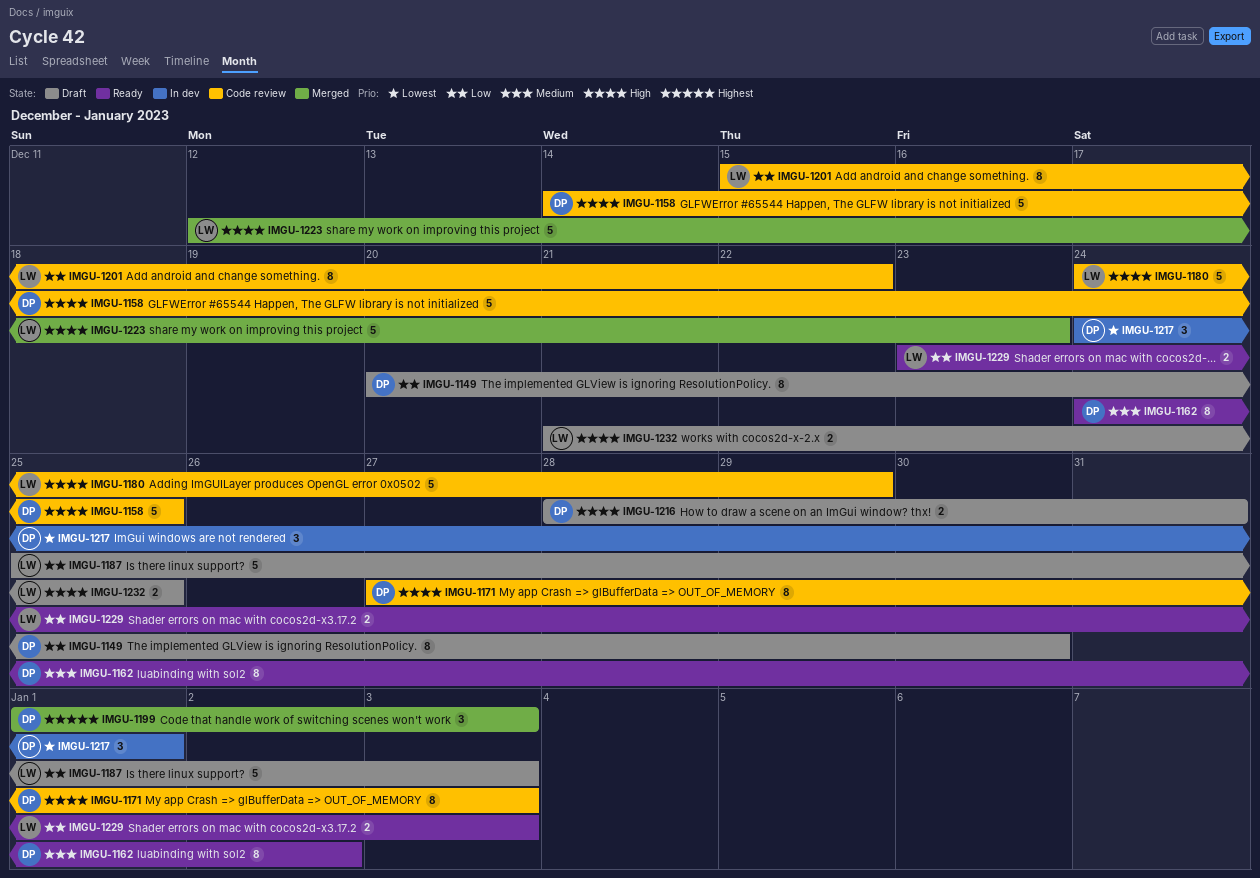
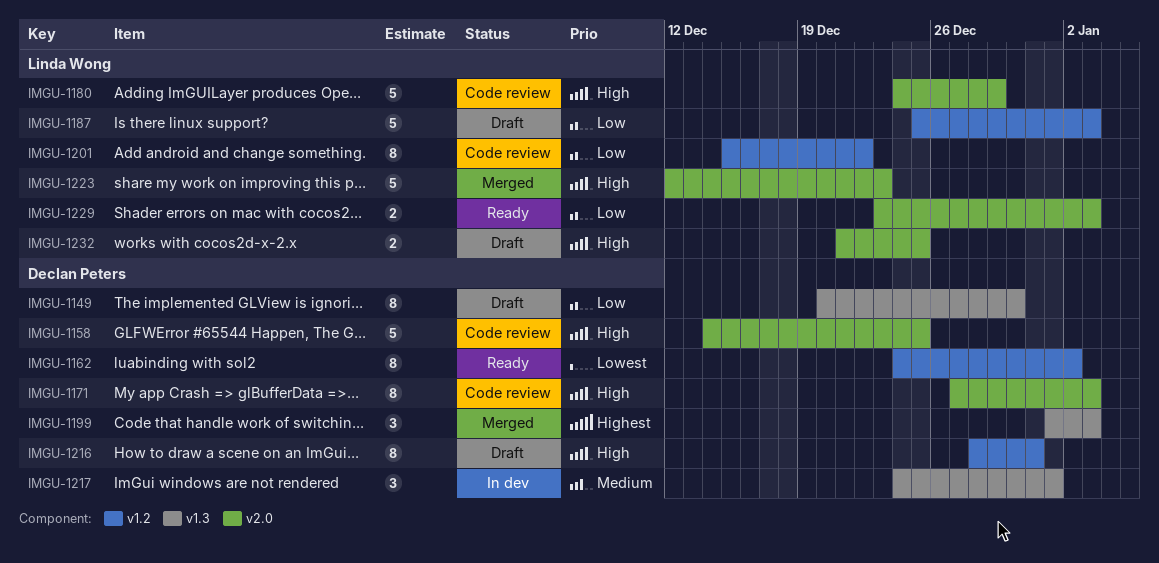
IMGU-1162, priority: Medium -> Lowest
IMGU-1216, estimate: 2 -> 8
IMGU-1217, priority: Lowest -> Medium

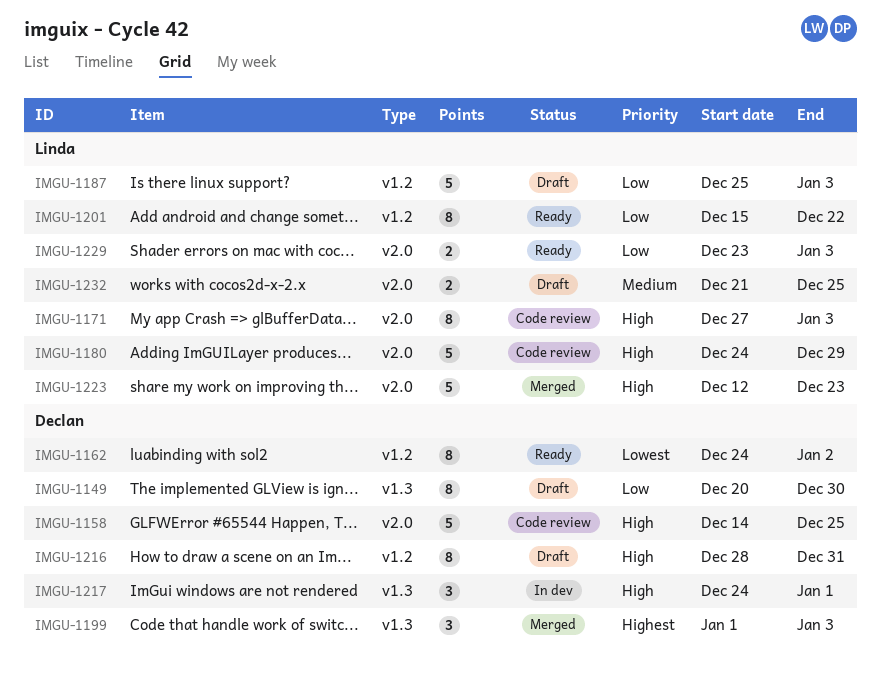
IMGU-1171, owner: Declan Peters -> Linda Wong
IMGU-1201, status: Code review -> Ready
IMGU-1217, priority: Medium -> High
IMGU-1232, priority: High -> Medium

